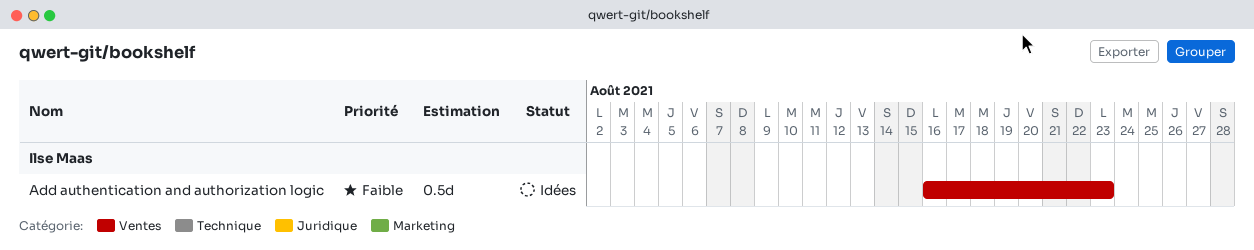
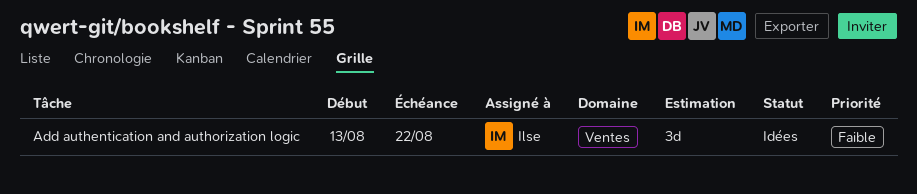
Add authentication and authorization logic, estimate: 0.5d -> 3d
Add authentication and authorization logic, start: Aug 16 -> Aug 13
Add authentication and authorization logic, due: Aug 23 -> Aug 22

